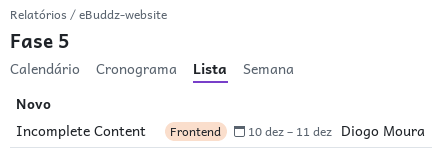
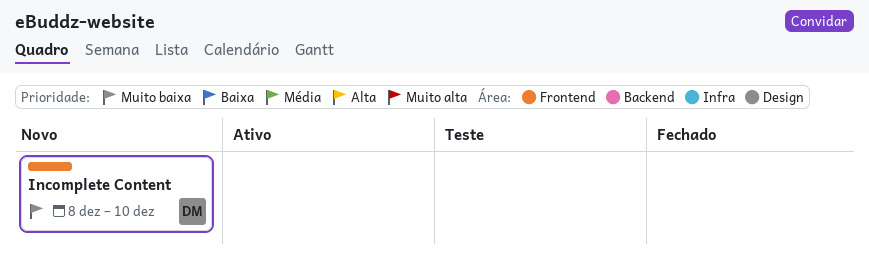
Incomplete Content, start: Dec 10 -> Dec 8
Incomplete Content, due: Dec 11 -> Dec 10

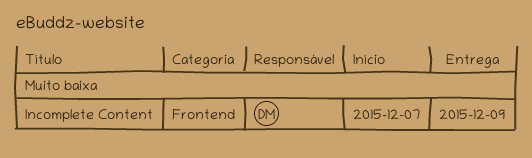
Incomplete Content, start: Dec 8 -> Dec 7
Incomplete Content, due: Dec 10 -> Dec 9

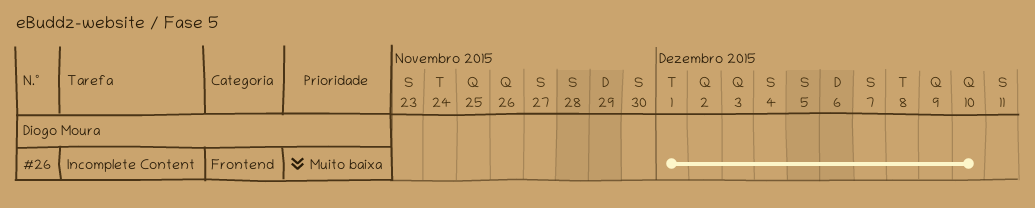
Incomplete Content, start: Dec 7 -> Dec 1
Incomplete Content, due: Dec 9 -> Dec 10

